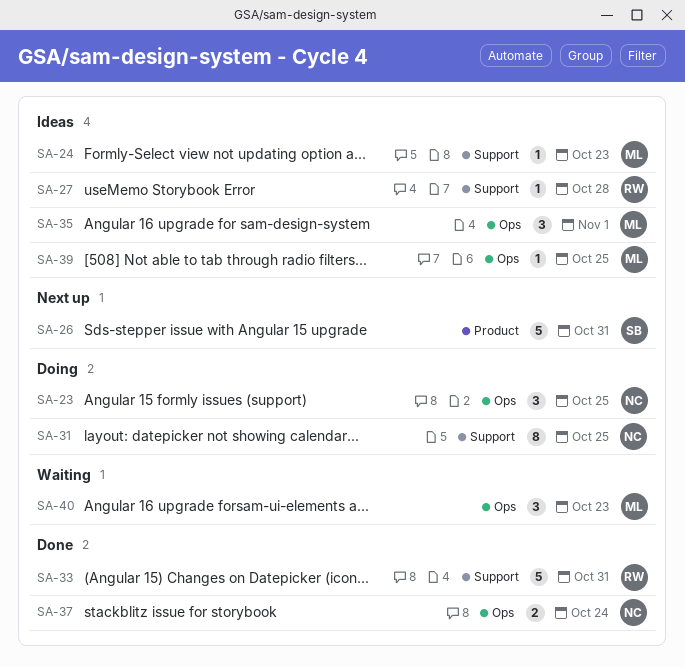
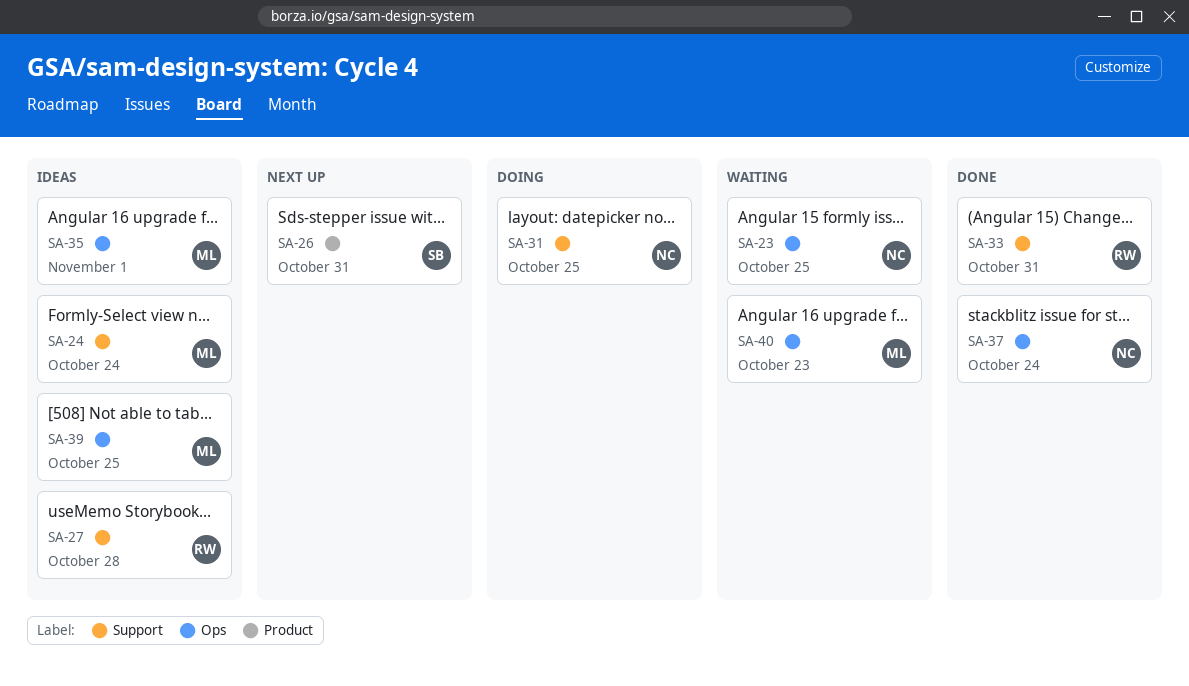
SA-23, status: Doing -> Waiting
SA-24, due: Oct 23 -> Oct 24

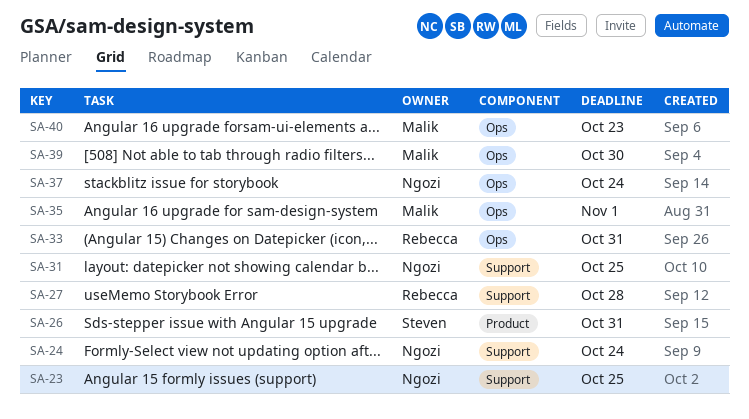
SA-23, label: Ops -> Support
SA-24, owner: Malik -> Ngozi
SA-33, label: Support -> Ops
SA-39, due: Oct 25 -> Oct 30

